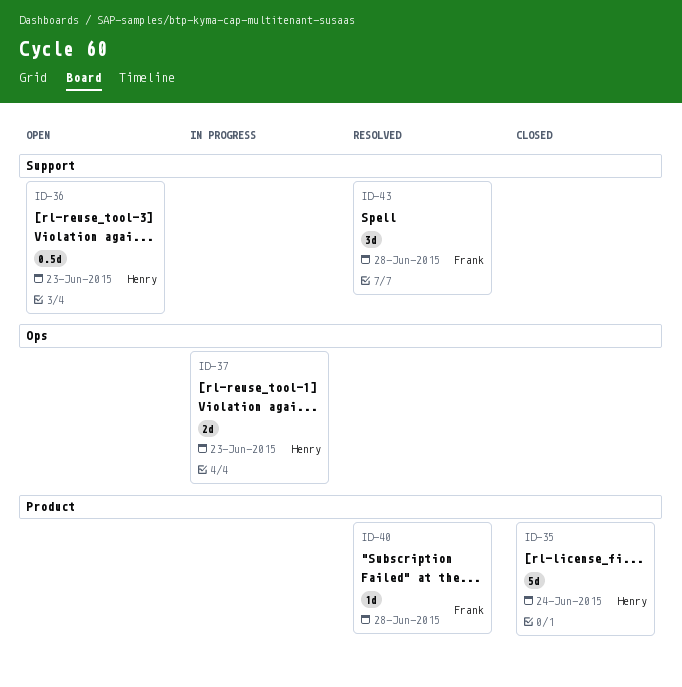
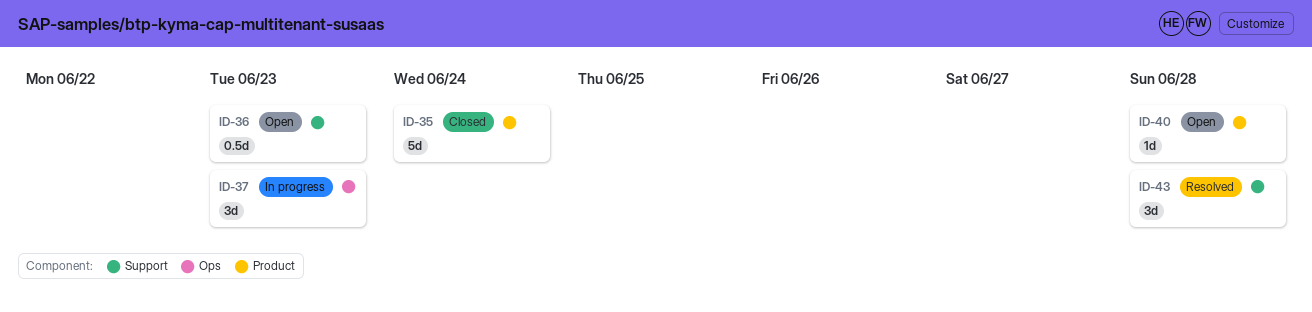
ID-37, estimate: 2d -> 3d
ID-40, status: Resolved -> Open

